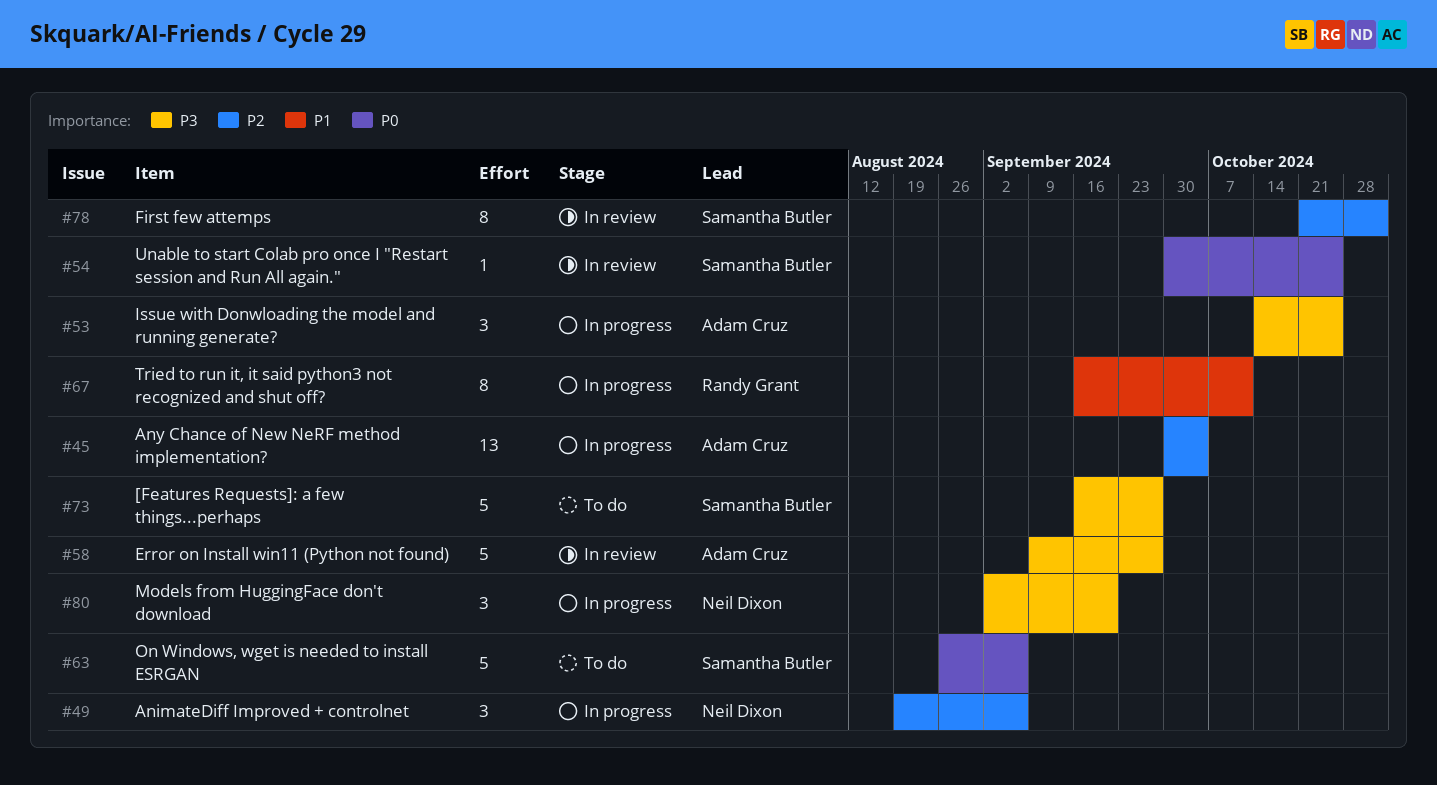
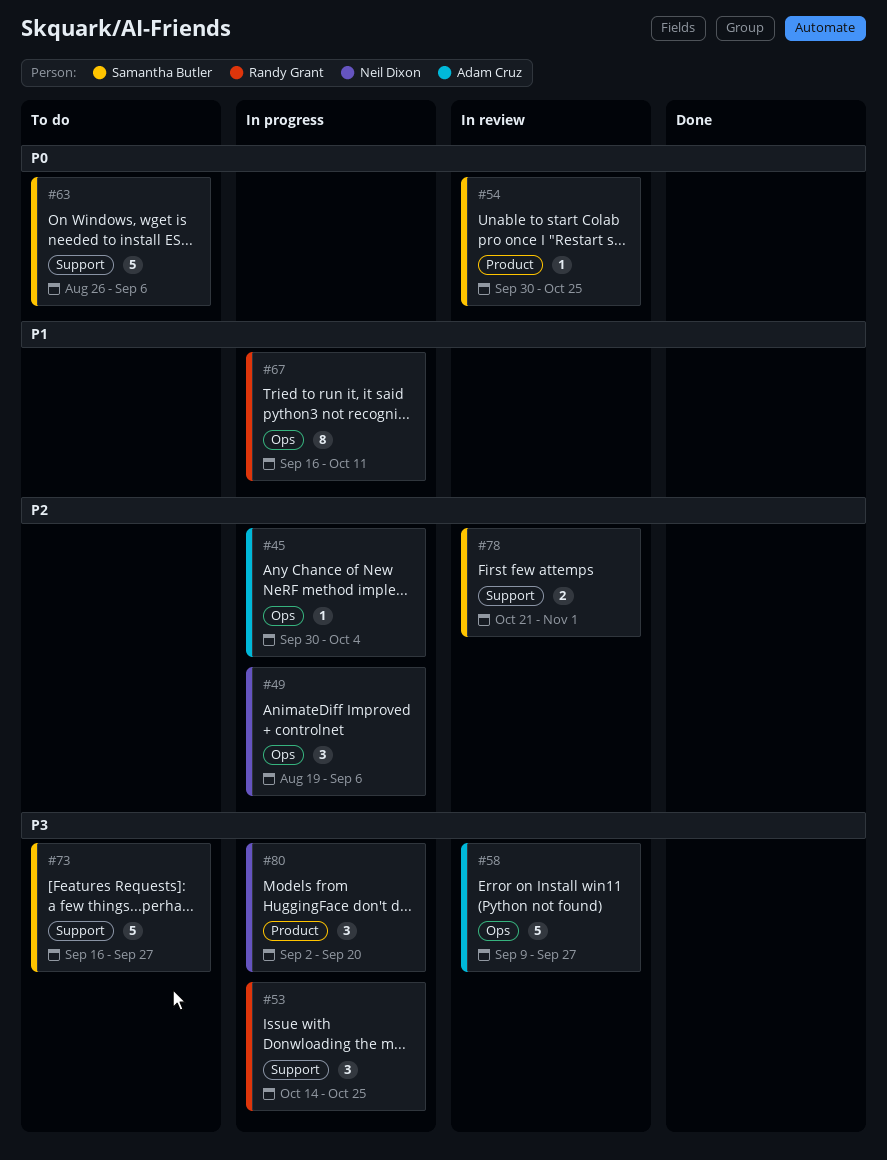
#45, estimate: 13 -> 1
#53, owner: Adam Cruz -> Randy Grant
#78, estimate: 8 -> 2

